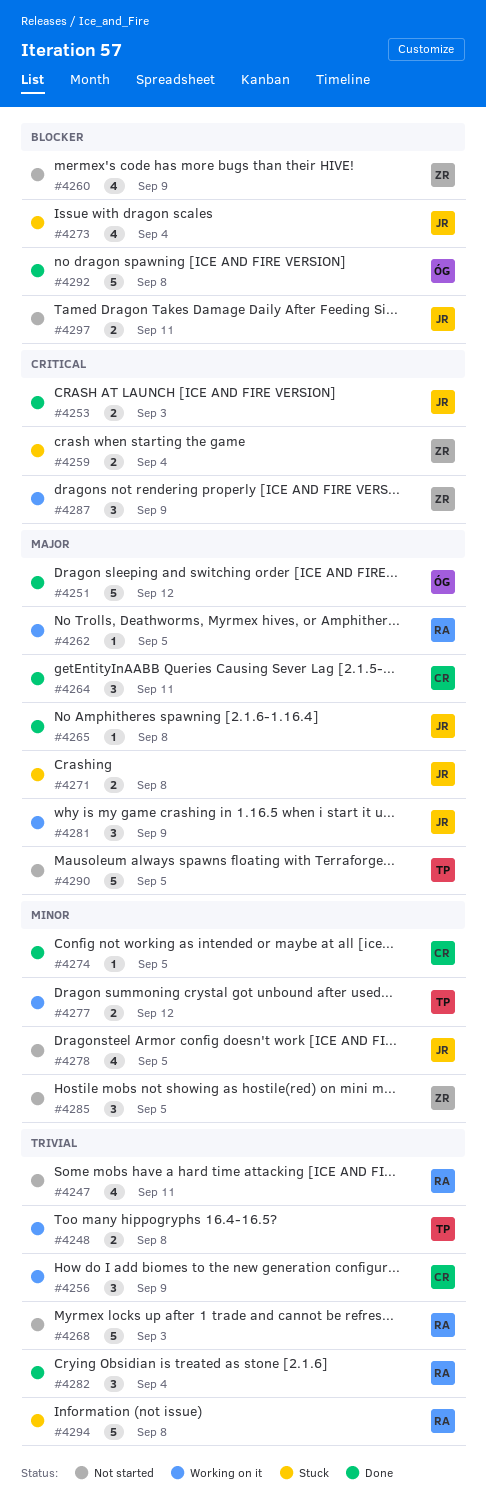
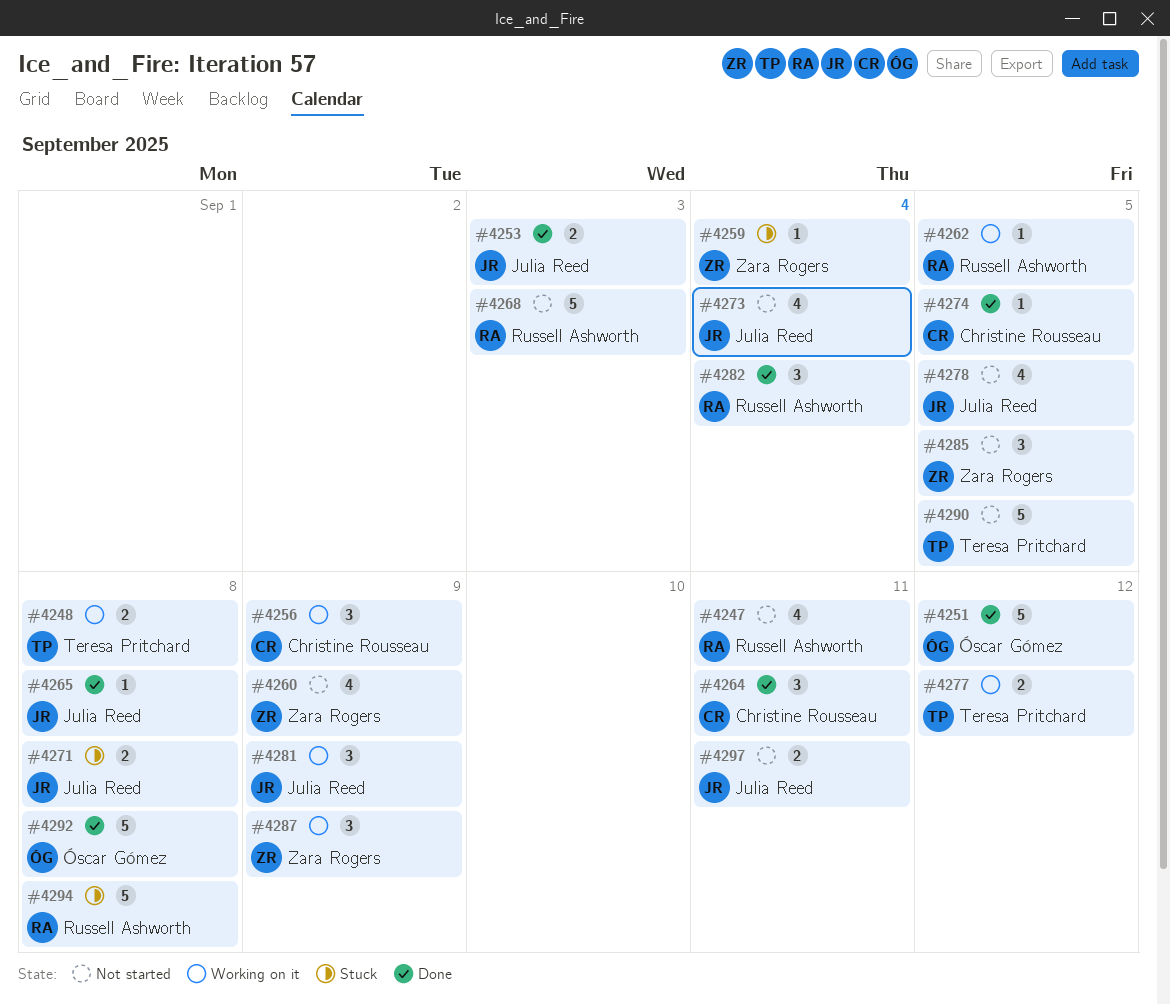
#4259, estimate: 2 -> 1
#4273, status: Stuck -> Not started

